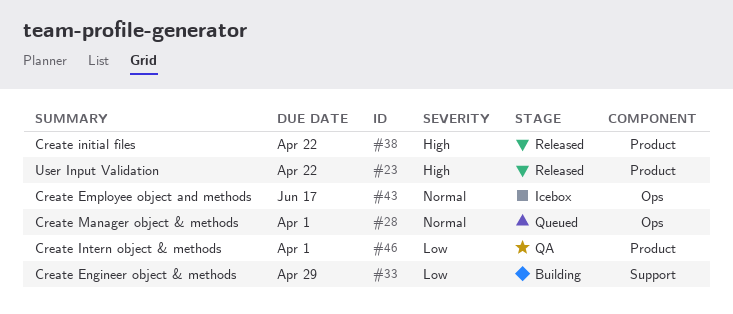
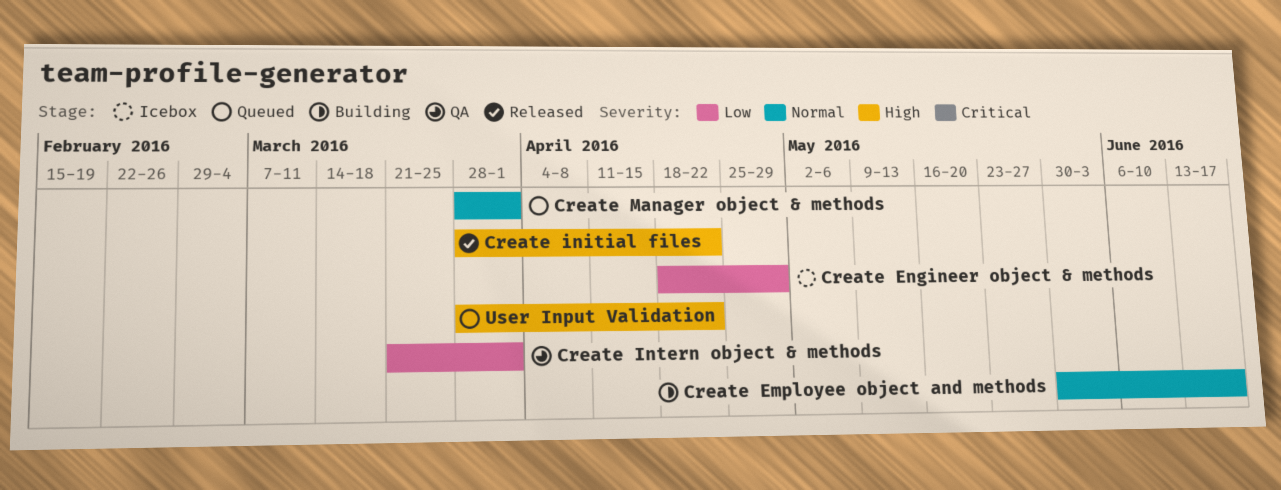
Create Employee object and methods, status: Icebox -> Building
Create Engineer object & methods, status: Building -> Icebox
User Input Validation, status: Released -> Queued

